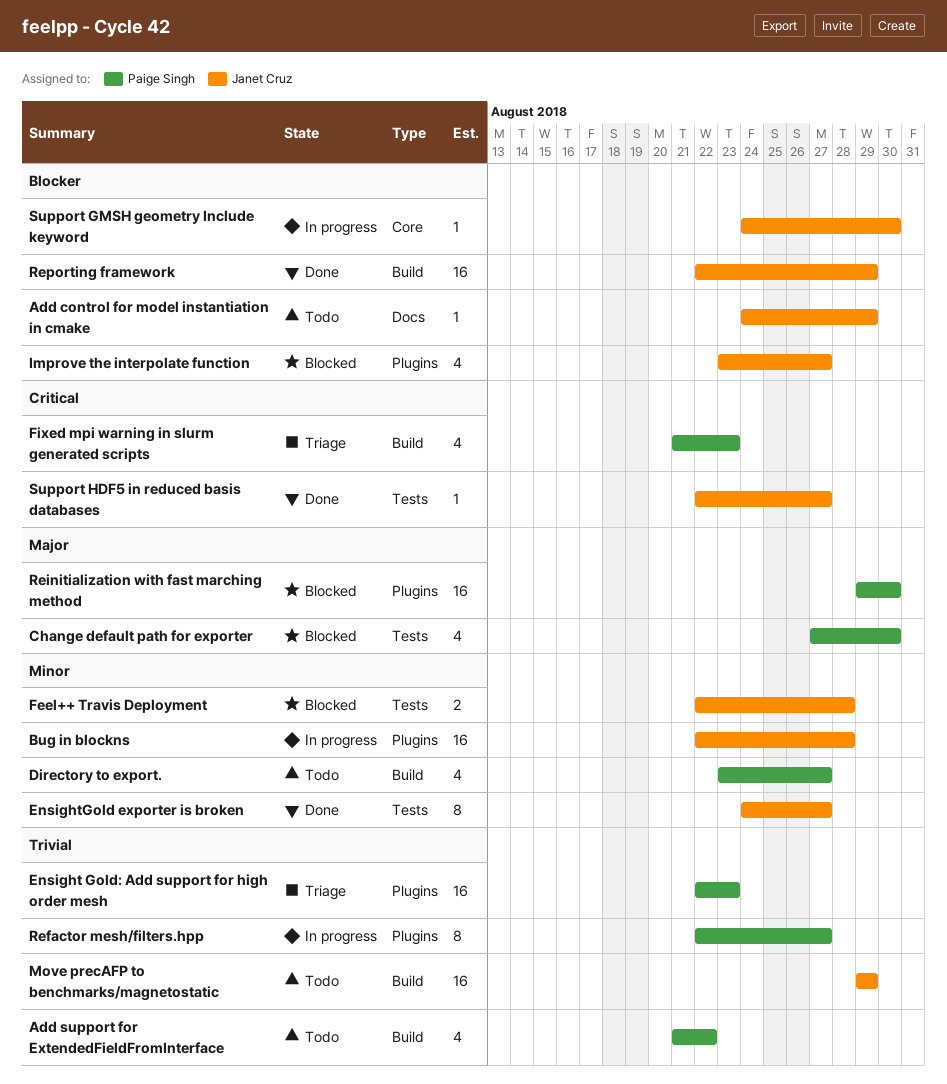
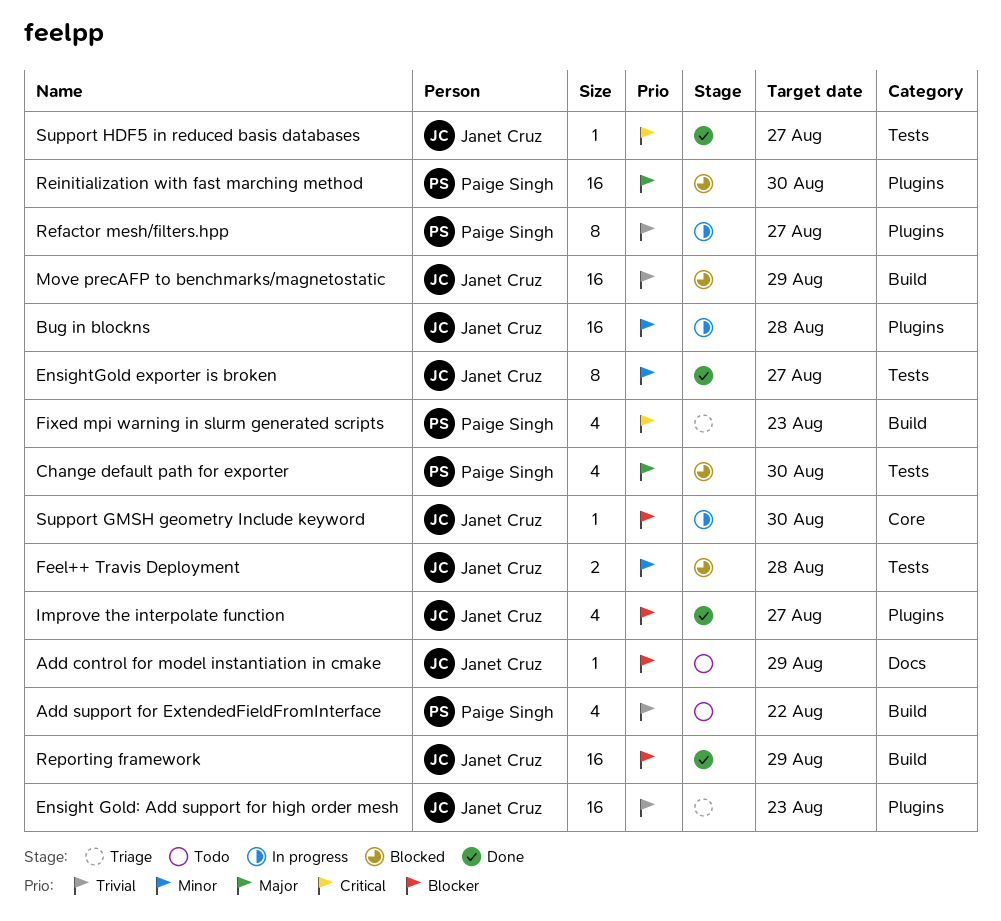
Directory to export.: present -> none
Ensight Gold: Add support for high order mesh, owner: Paige Singh -> Janet Cruz
Improve the interpolate function, status: Blocked -> Done
Move precAFP to benchmarks/magnetostatic, status: Todo -> Blocked

